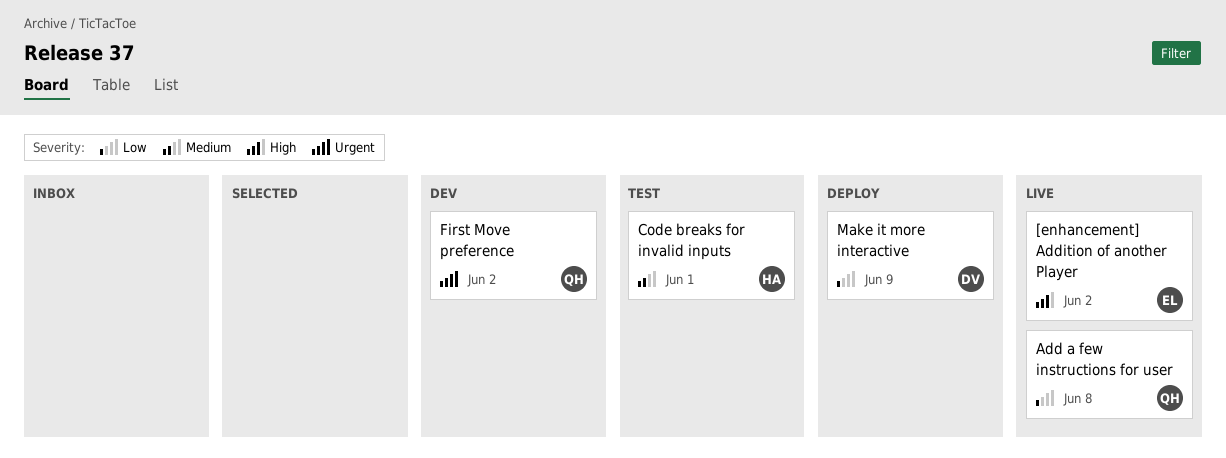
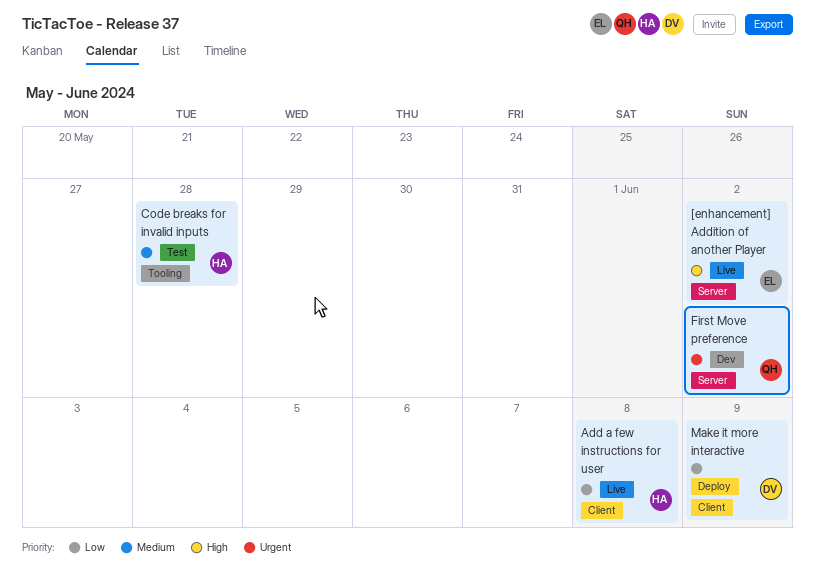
Add a few instructions for user, owner: QH -> HA
Code breaks for invalid inputs, due: Jun 1 -> May 28

